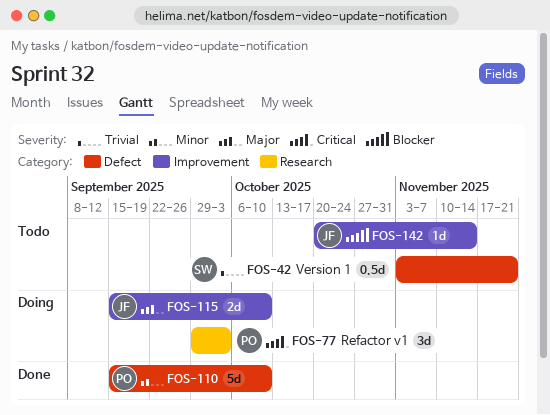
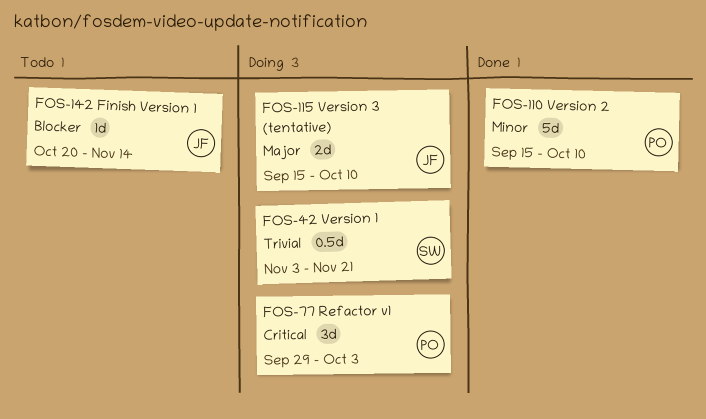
FOS-42, status: Todo -> Doing

